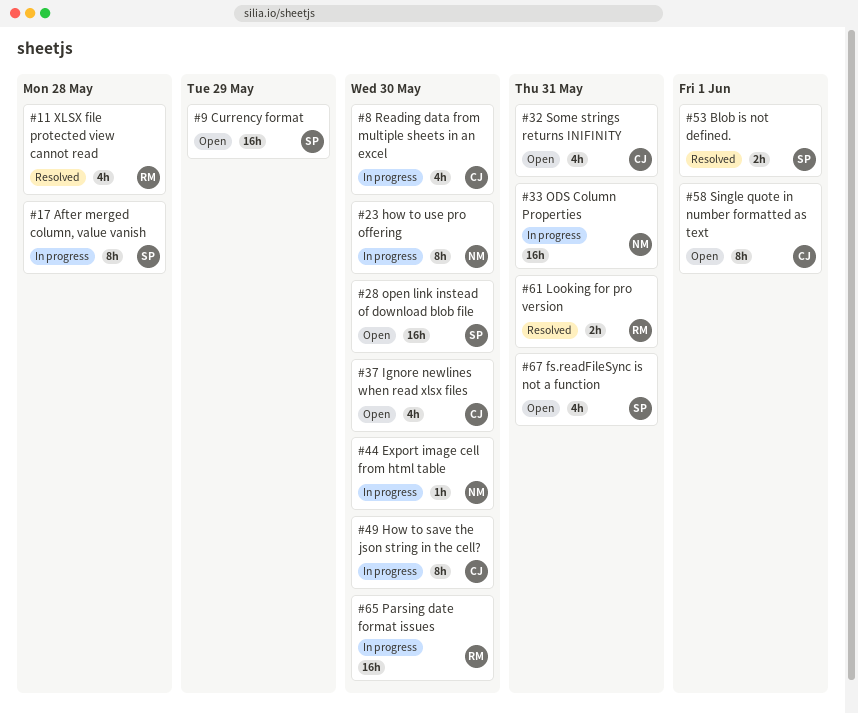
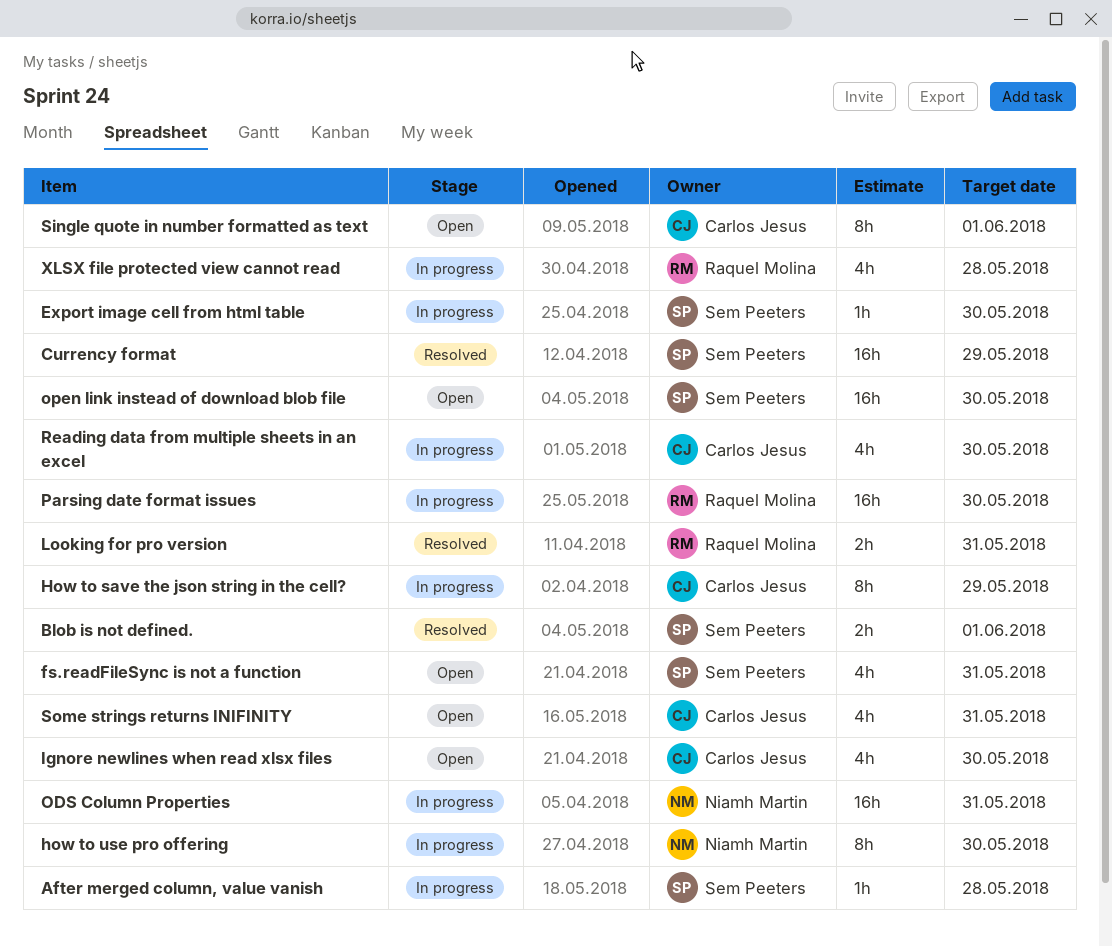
After merged column, value vanish, estimate: 8h -> 1h
Currency format, status: Open -> Resolved
Export image cell from html table, owner: Niamh Martin -> Sem Peeters
How to save the json string in the cell?, due: May 30 -> May 29
XLSX file protected view cannot read, status: Resolved -> In progress

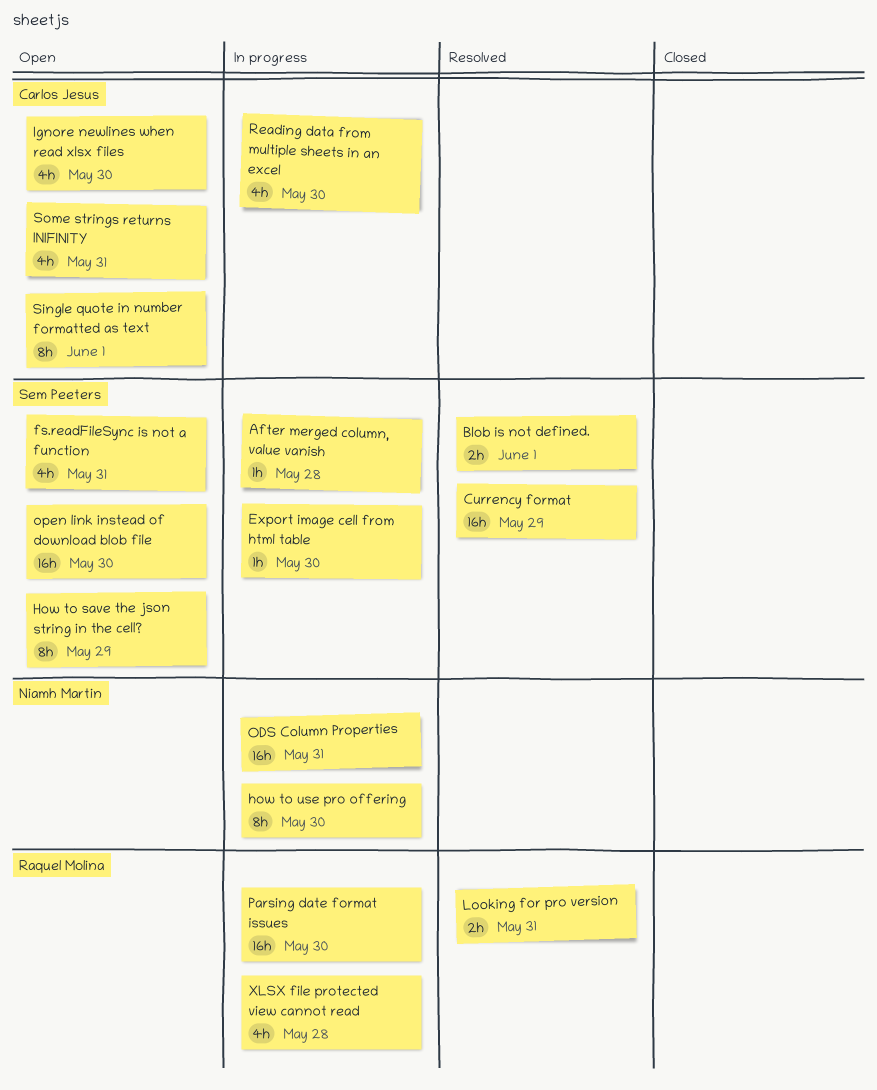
How to save the json string in the cell?, status: In progress -> Open
How to save the json string in the cell?, owner: Carlos Jesus -> Sem Peeters

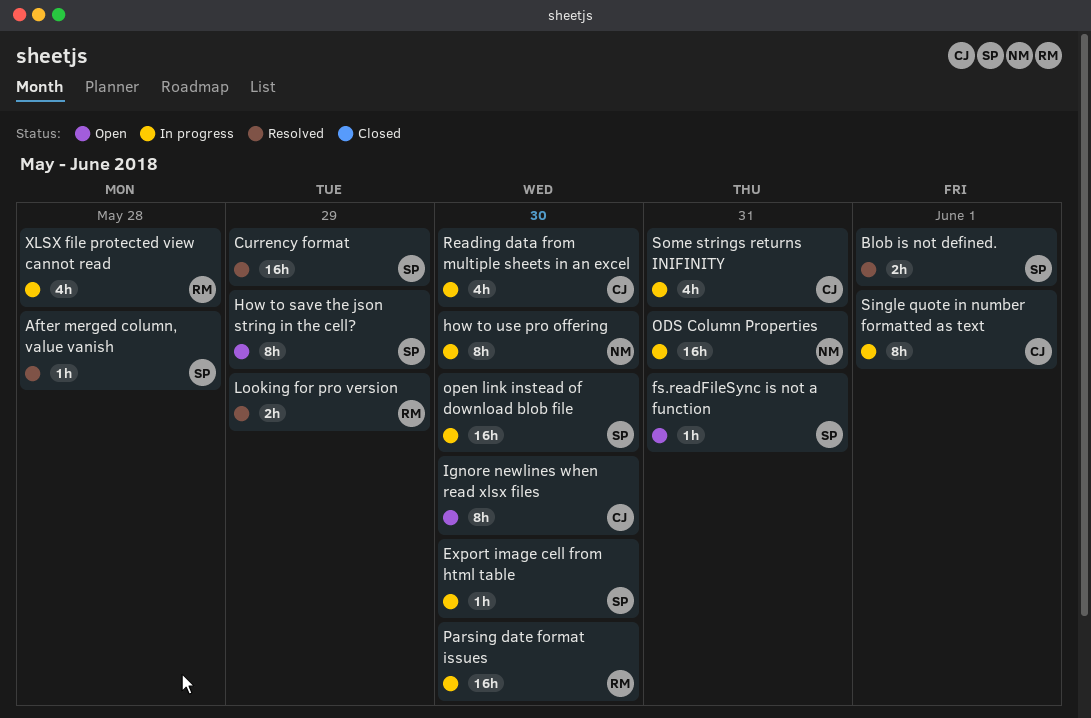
After merged column, value vanish, status: In progress -> Resolved
fs.readFileSync is not a function, estimate: 4h -> 1h
Ignore newlines when read xlsx files, estimate: 4h -> 8h
Looking for pro version, due: May 31 -> May 29
open link instead of download blob file, status: Open -> In progress
Single quote in number formatted as text, status: Open -> In progress
Some strings returns INIFINITY, status: Open -> In progress

